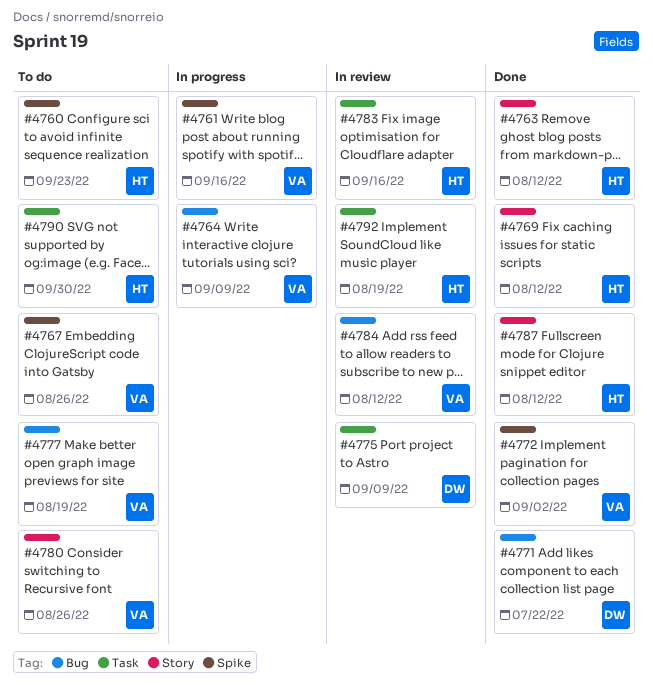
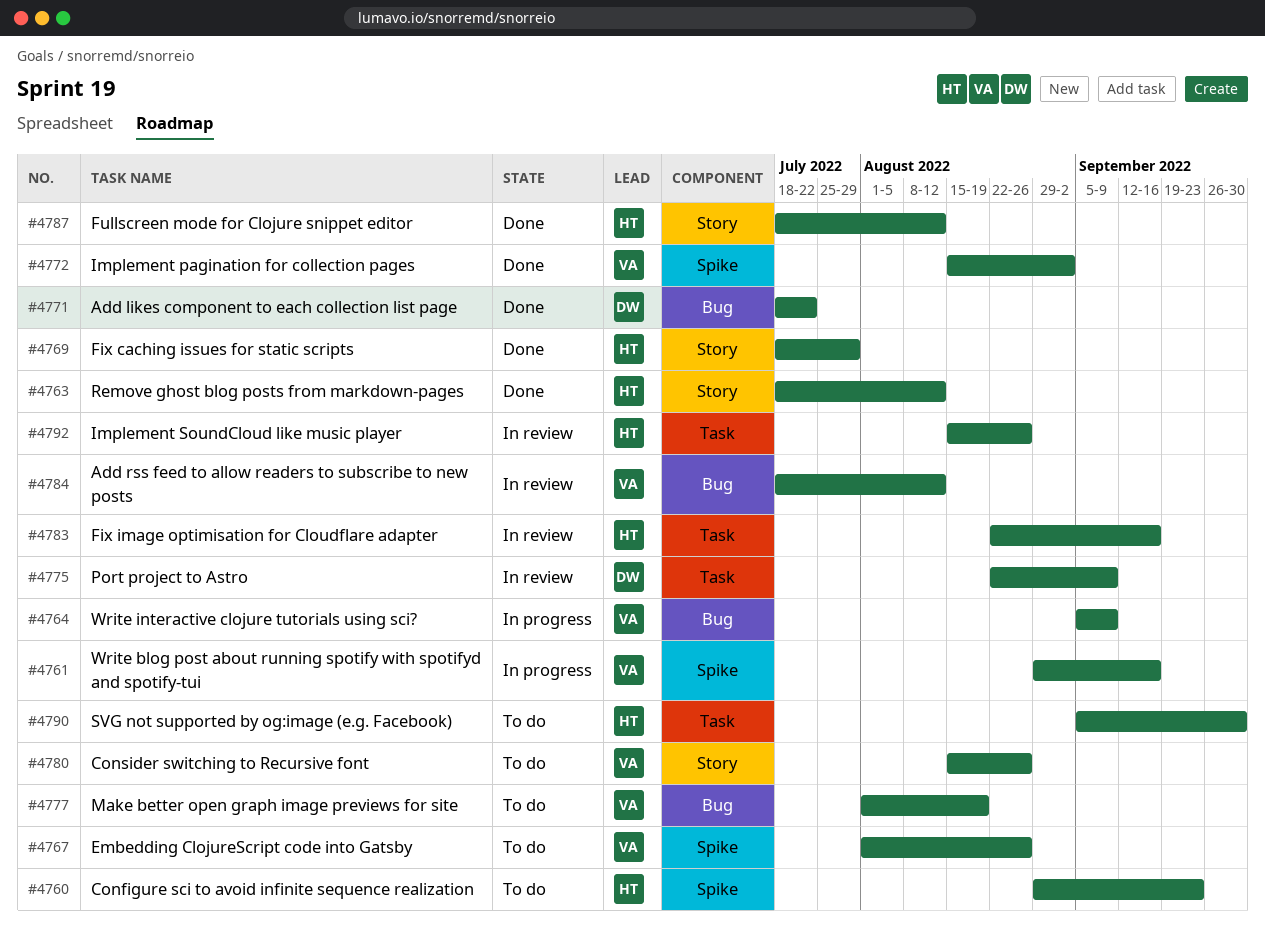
#4769, due: Aug 12 -> Jul 29
#4792, due: Aug 19 -> Aug 26

